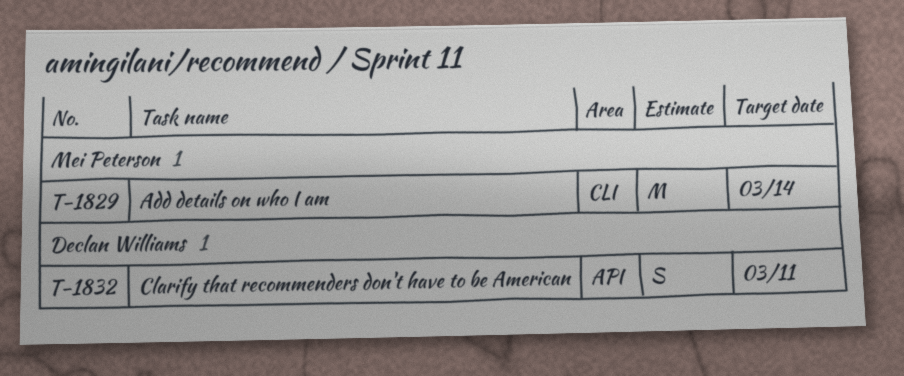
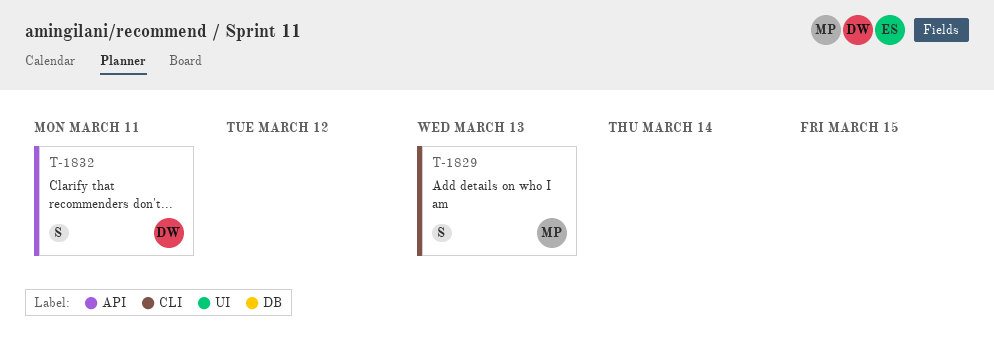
T-1829, estimate: M -> S
T-1829, due: Mar 14 -> Mar 13

